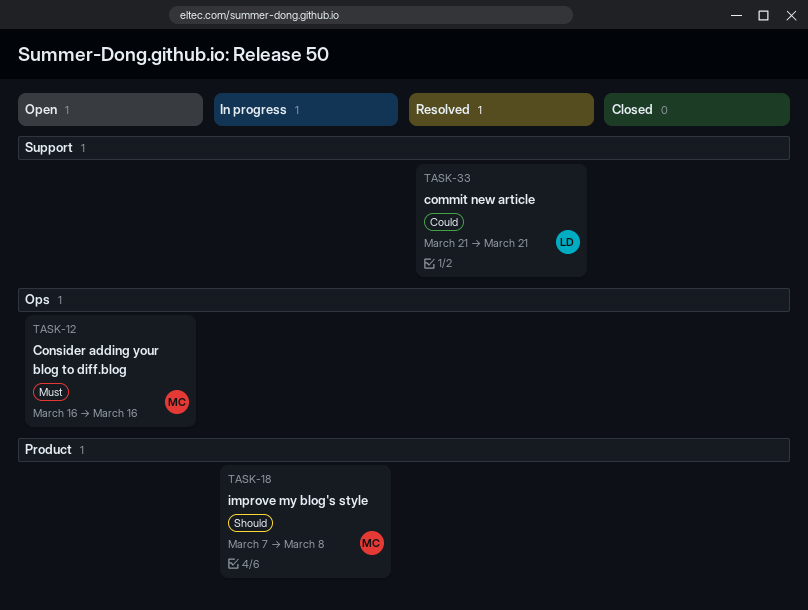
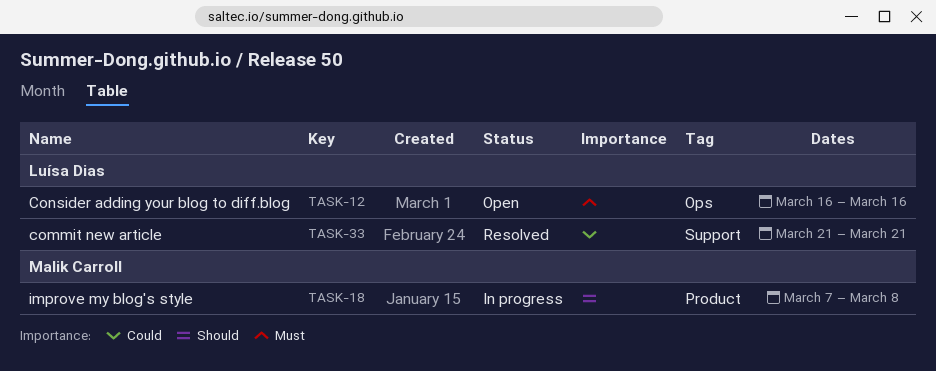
TASK-12, owner: Malik Carroll -> Luísa Dias

